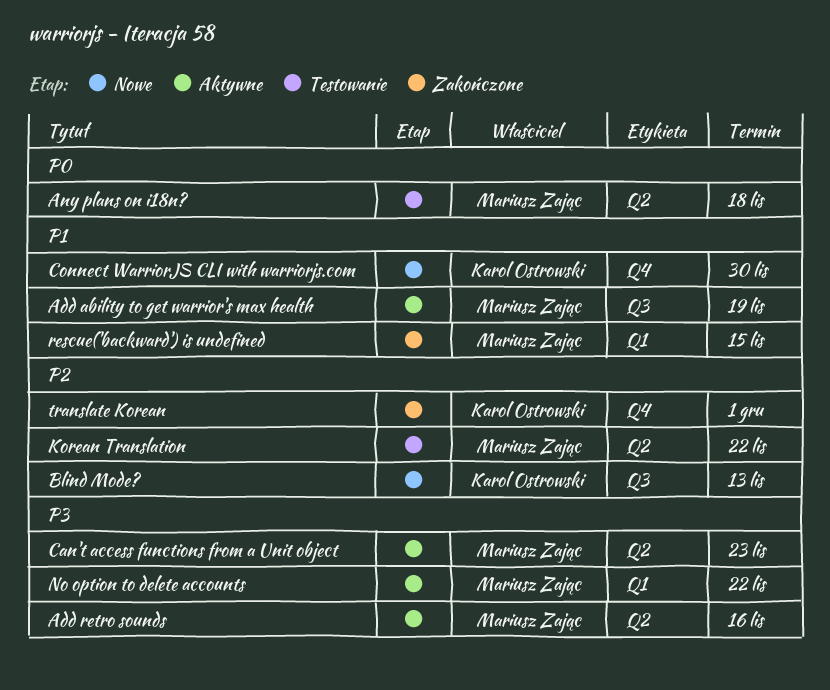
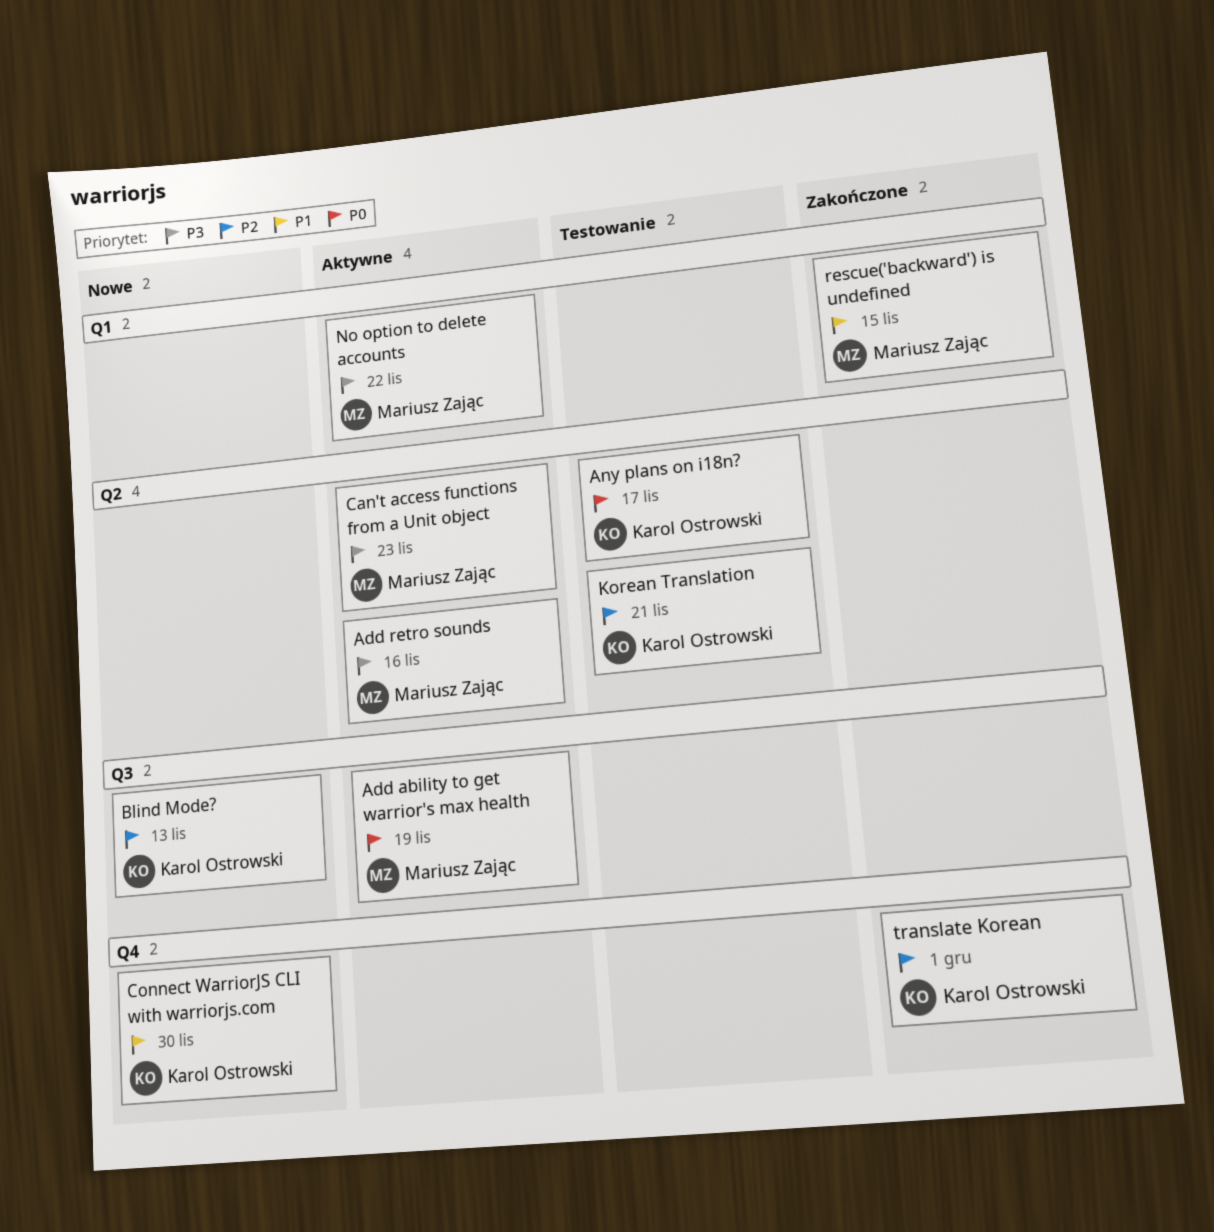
Add ability to get warrior's max health, priority: P1 -> P0
Any plans on i18n?, owner: Mariusz Zając -> Karol Ostrowski
Any plans on i18n?, due: Nov 18 -> Nov 17
Korean Translation, owner: Mariusz Zając -> Karol Ostrowski
Korean Translation, due: Nov 22 -> Nov 21

